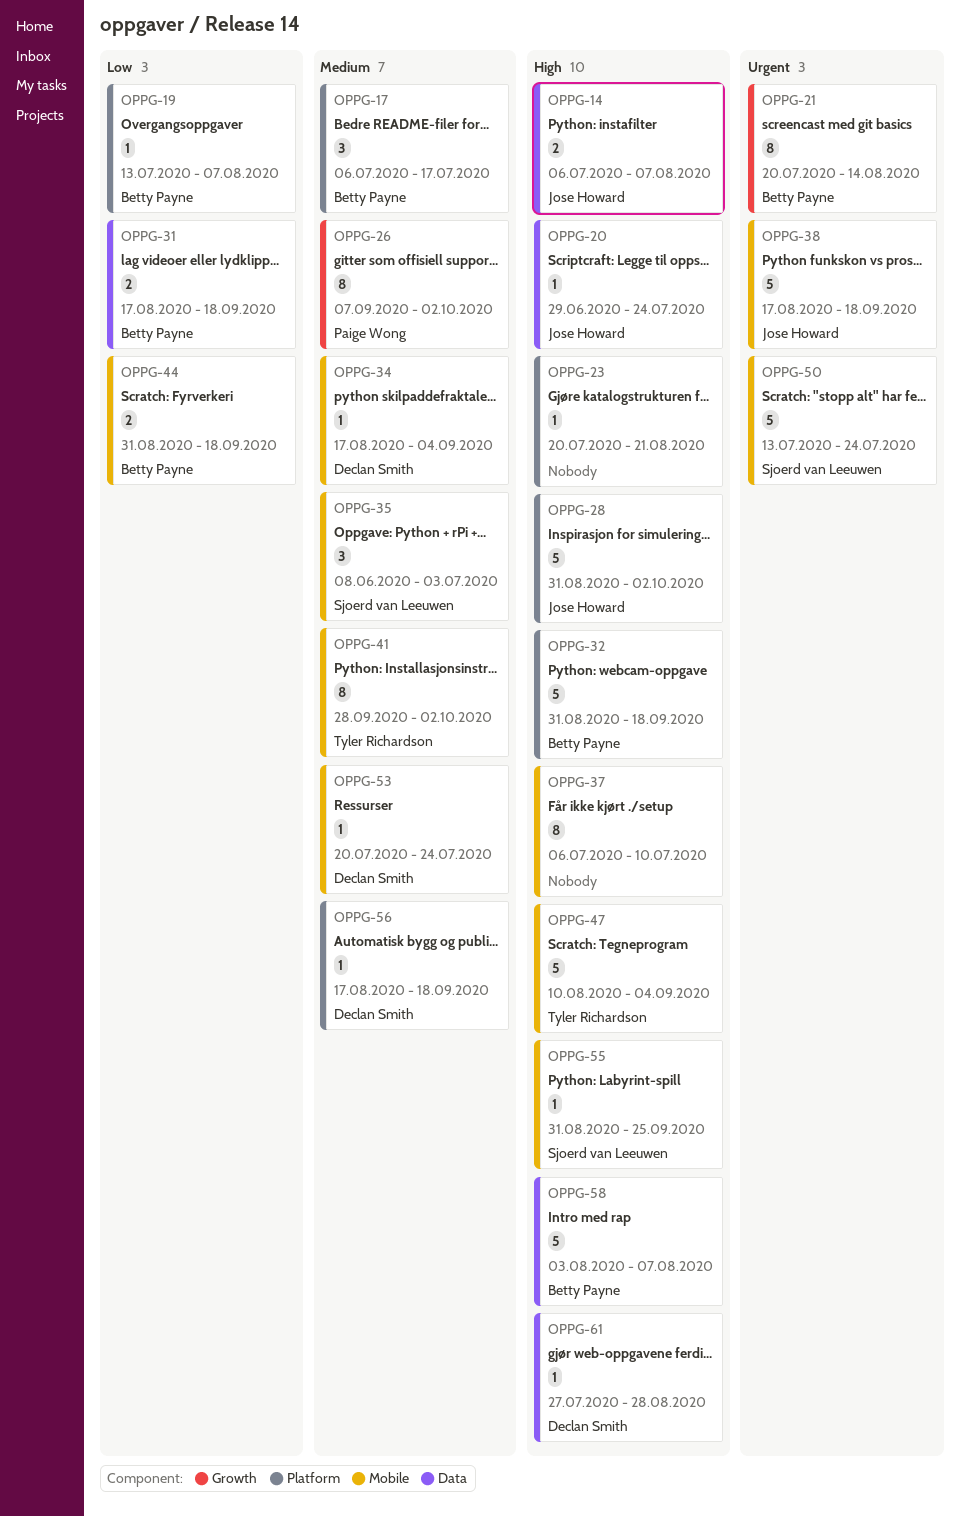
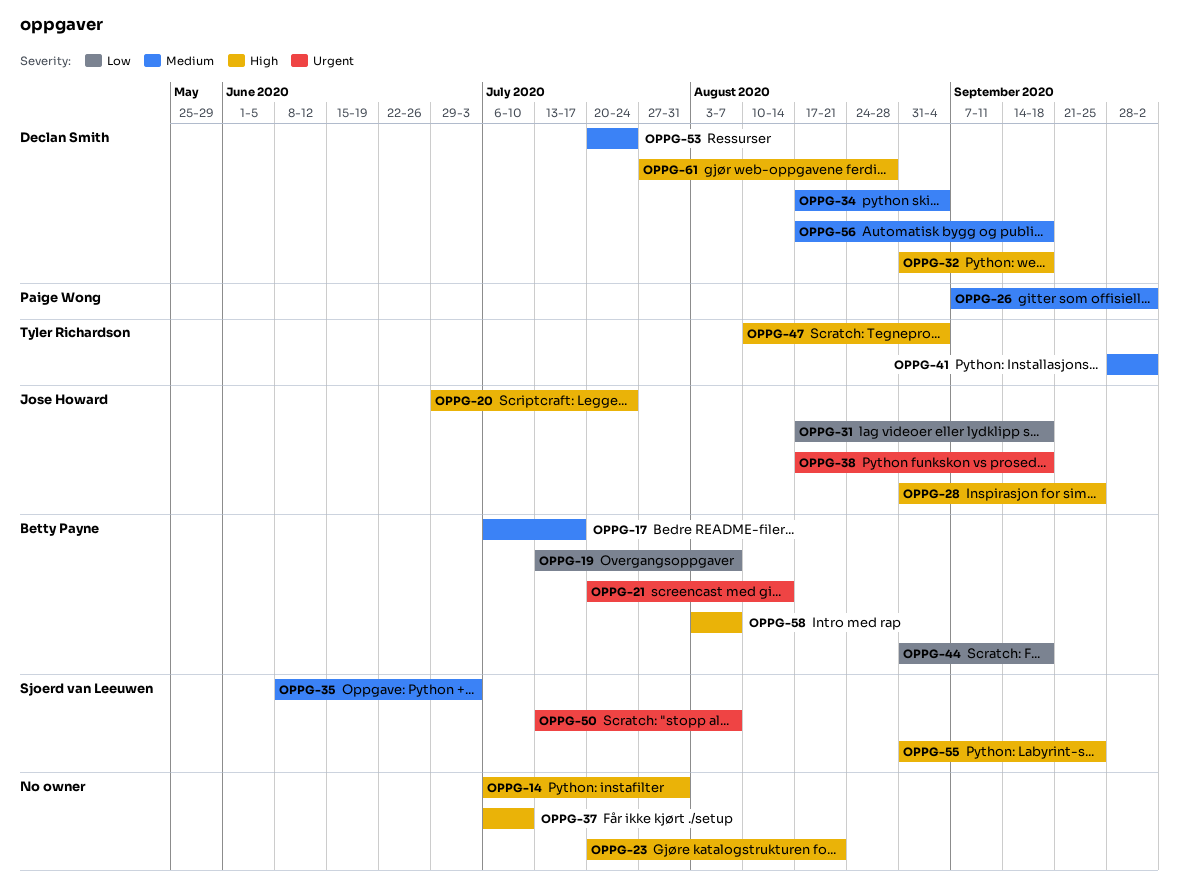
OPPG-14, owner: Jose Howard -> none
OPPG-14, due: Aug 7 -> Jul 31
OPPG-28, due: Oct 2 -> Sep 25
OPPG-31, owner: Betty Payne -> Jose Howard
OPPG-32, owner: Betty Payne -> Declan Smith
OPPG-50, due: Jul 24 -> Aug 7

